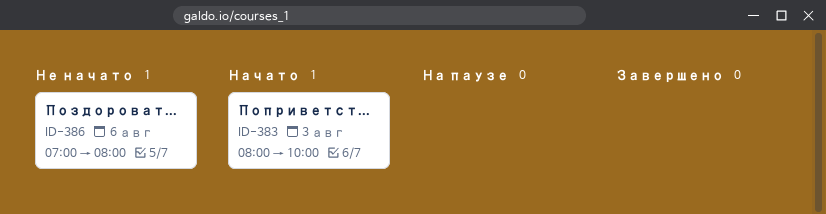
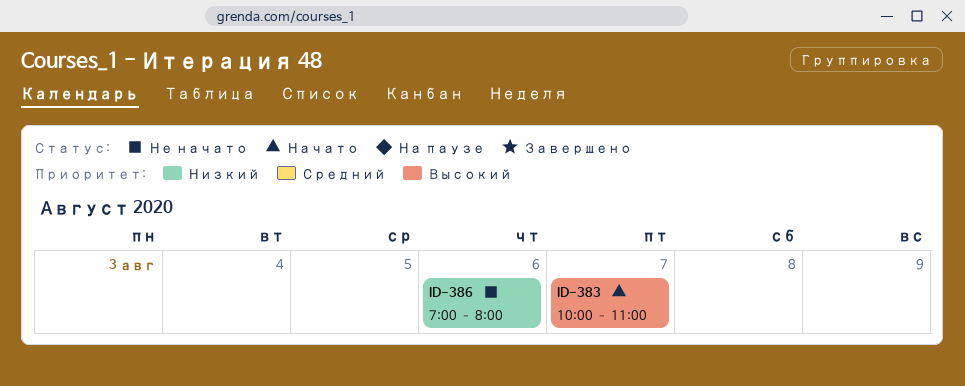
ID-383, day: Aug 3 -> Aug 7
ID-383, begins: 08:00 -> 10:00
ID-383, ends: 10:00 -> 11:00

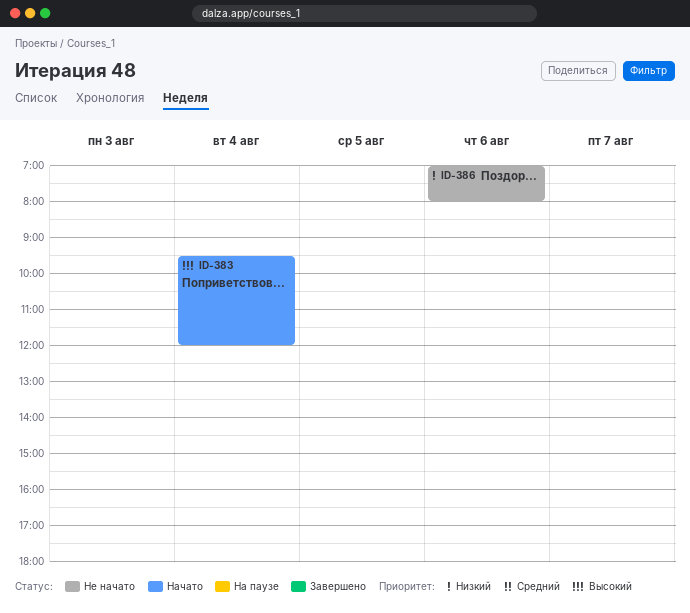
ID-383, day: Aug 7 -> Aug 4
ID-383, begins: 10:00 -> 09:30
ID-383, ends: 11:00 -> 12:00

